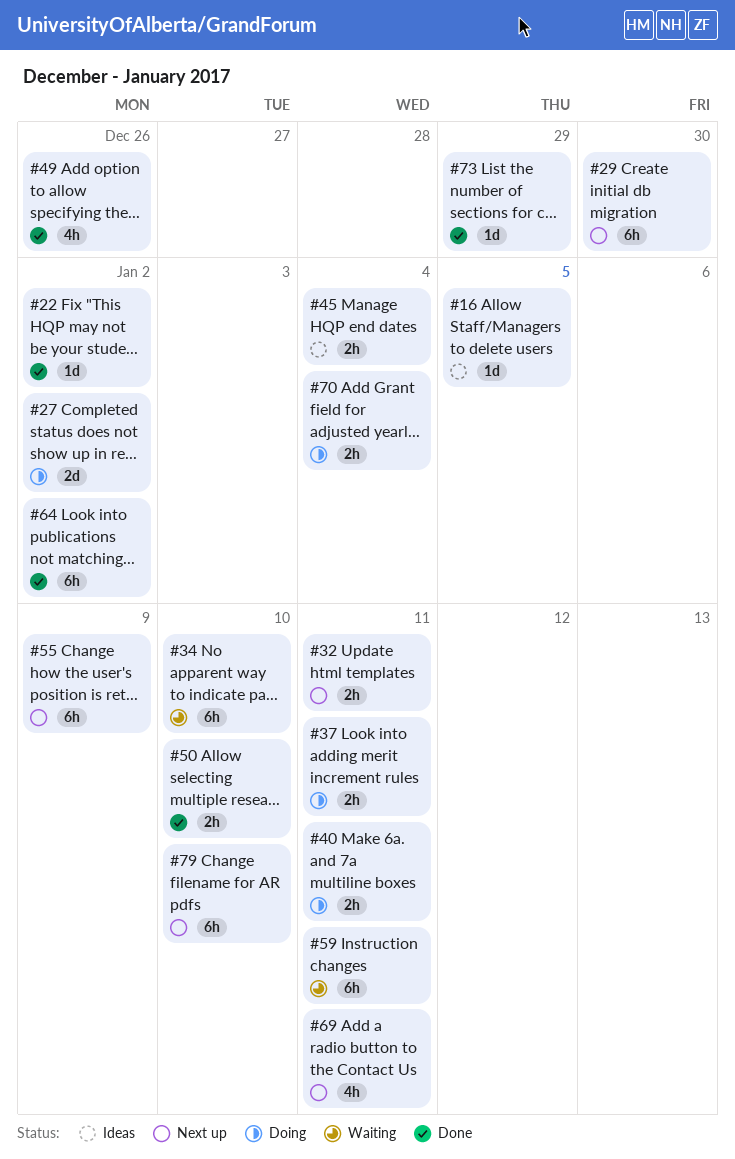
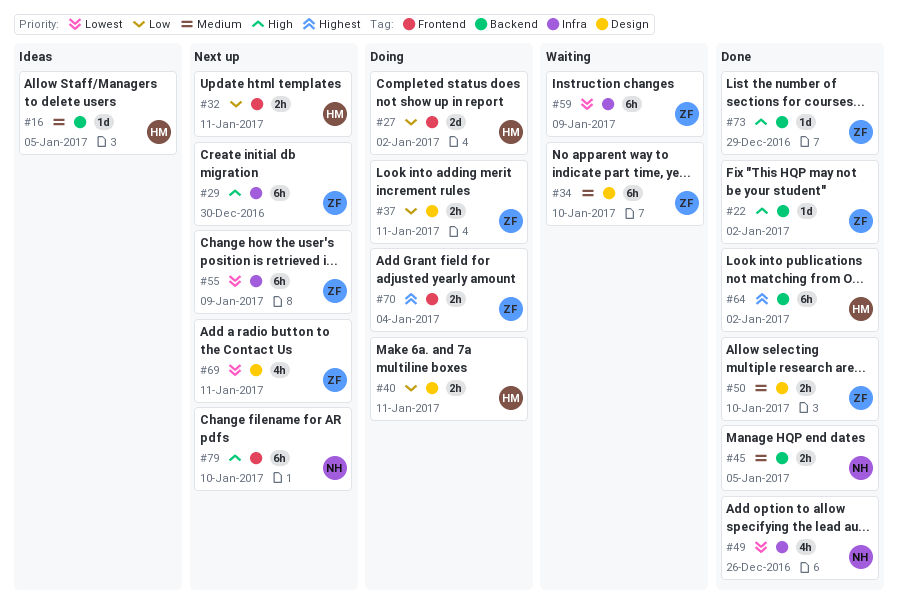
#45, status: Ideas -> Done
#45, due: Jan 4 -> Jan 5
#59, due: Jan 11 -> Jan 9

